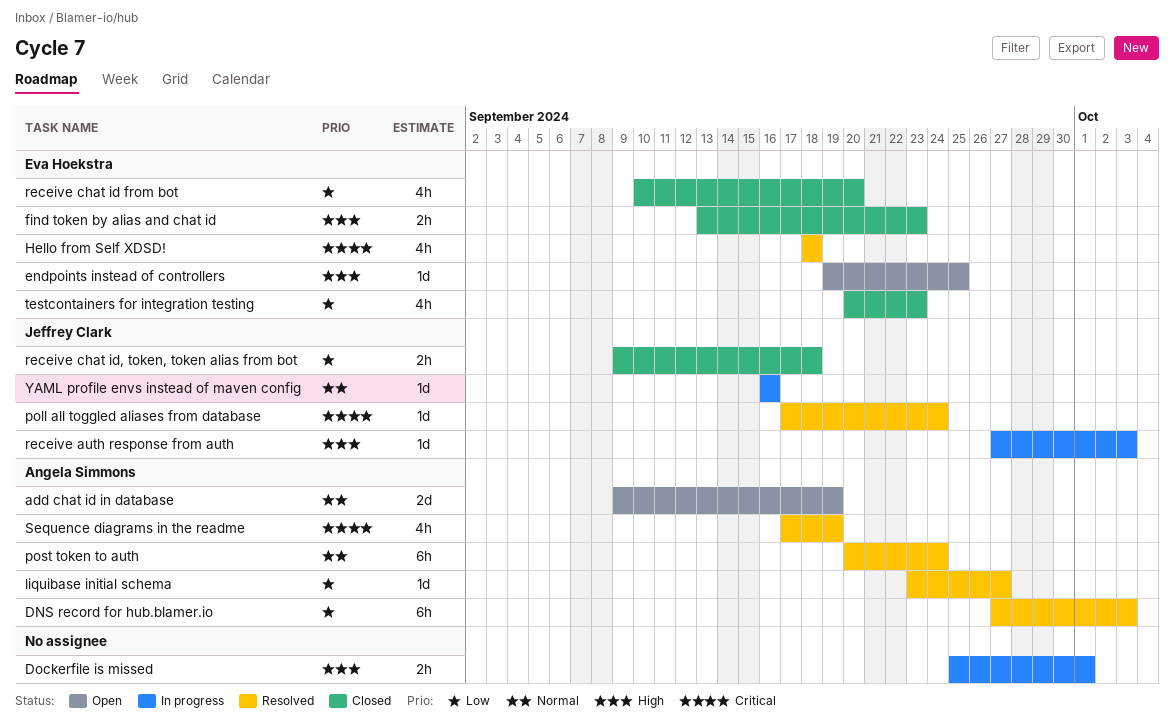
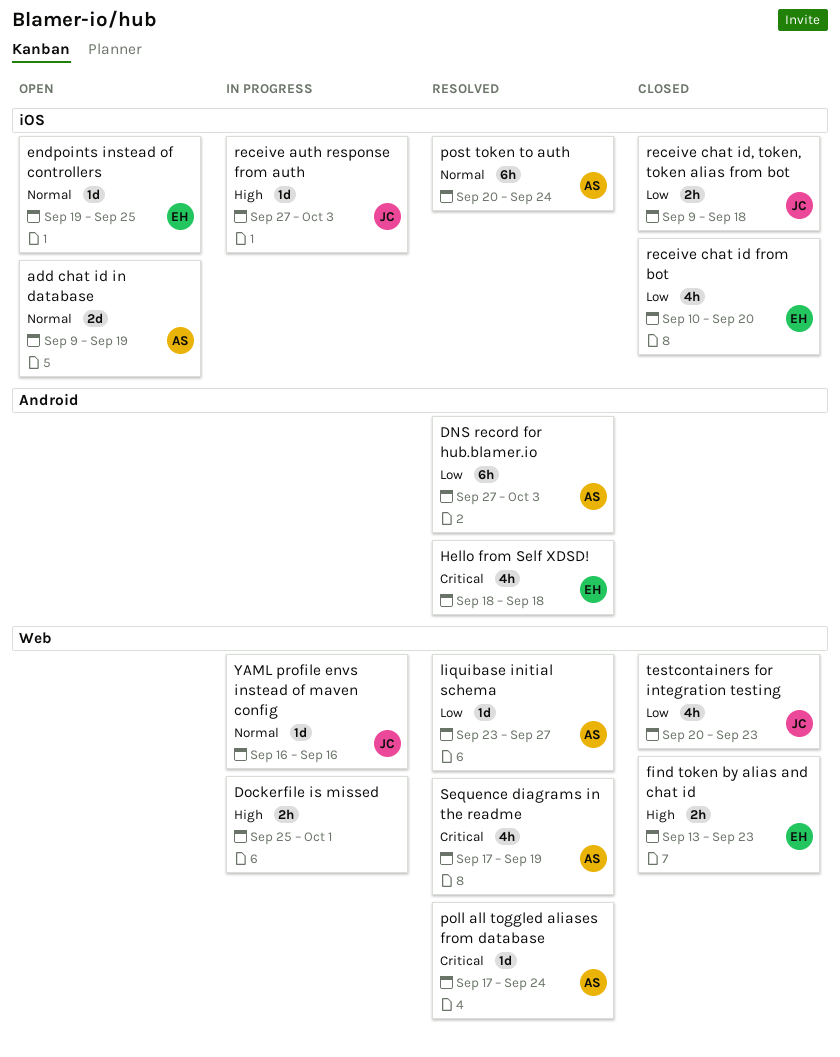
endpoints instead of controllers, priority: High -> Normal
poll all toggled aliases from database, owner: Jeffrey Clark -> Angela Simmons
testcontainers for integration testing, owner: Eva Hoekstra -> Jeffrey Clark

